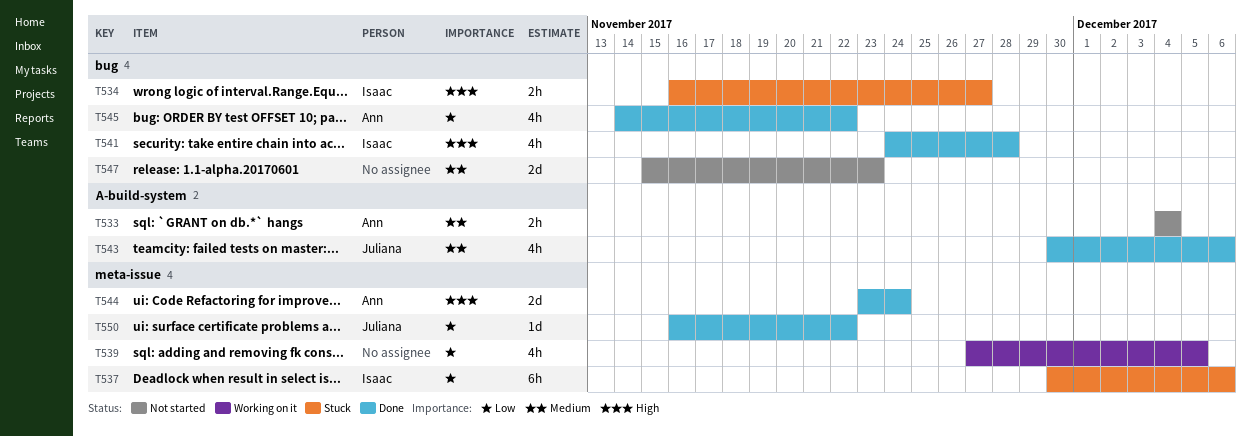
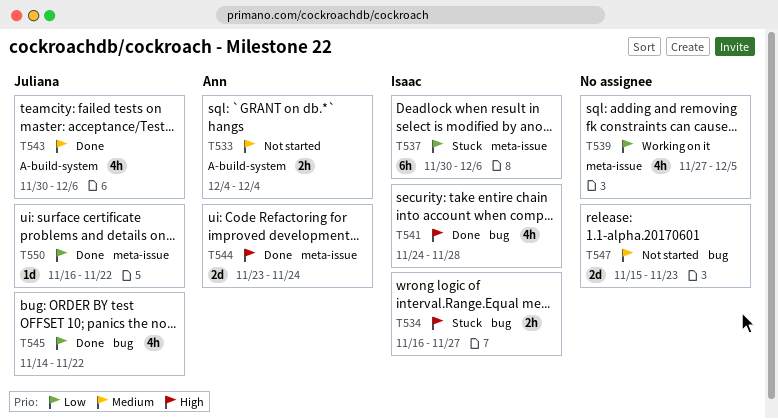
T545, owner: Ann -> Juliana

